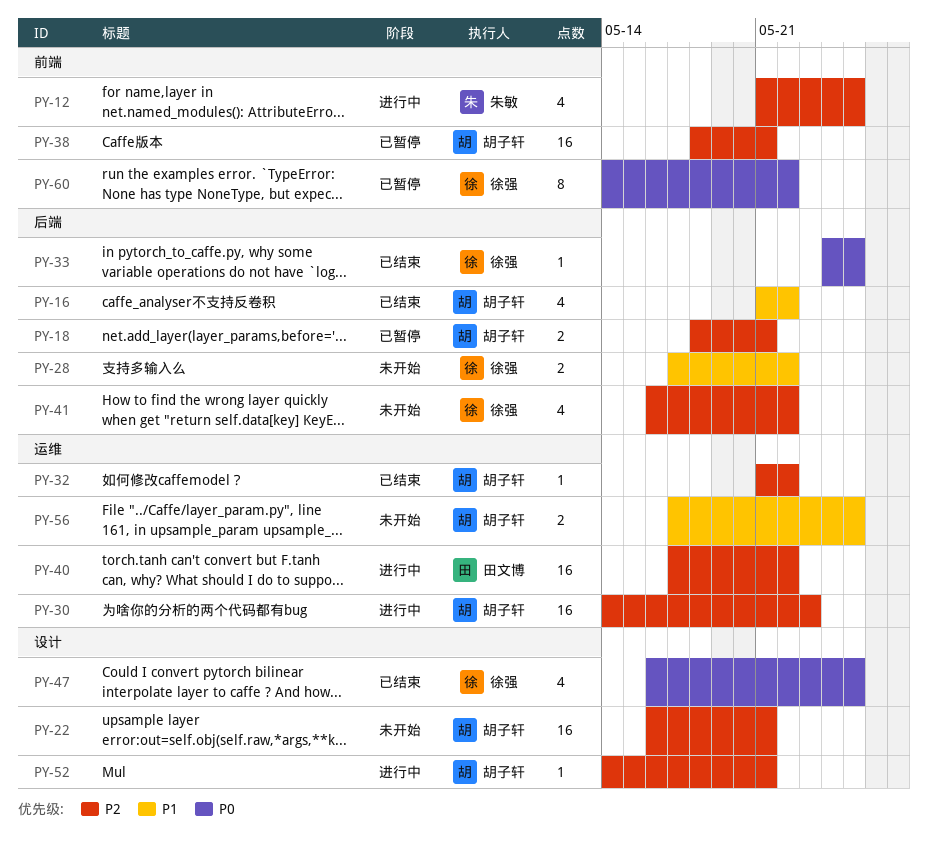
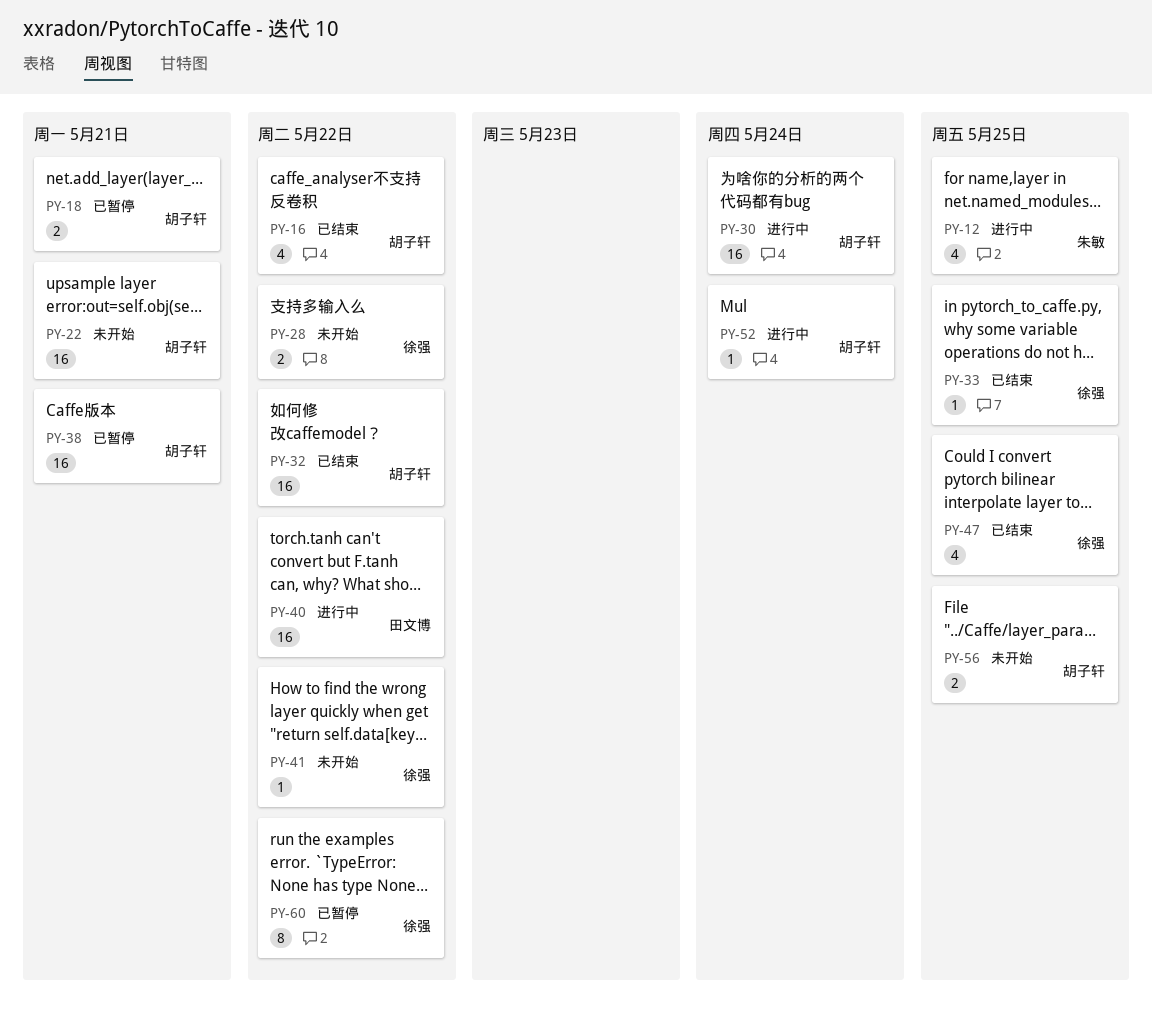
PY-30, due: May 23 -> May 24
PY-32, estimate: 1 -> 16
PY-41, estimate: 4 -> 1
PY-52, due: May 21 -> May 24

